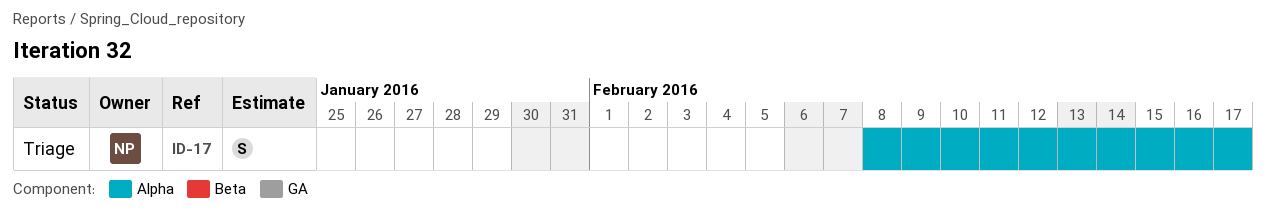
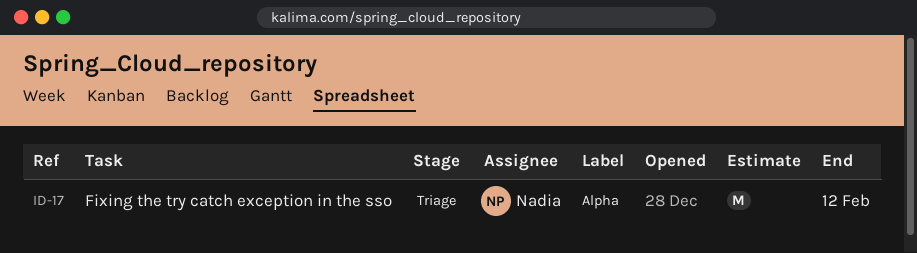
ID-17, estimate: S -> M
ID-17, due: Feb 17 -> Feb 12

